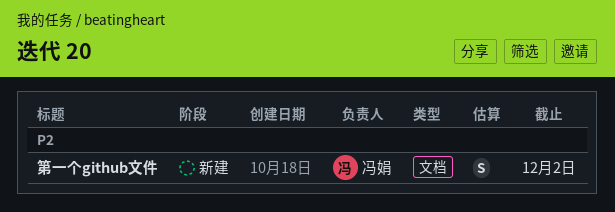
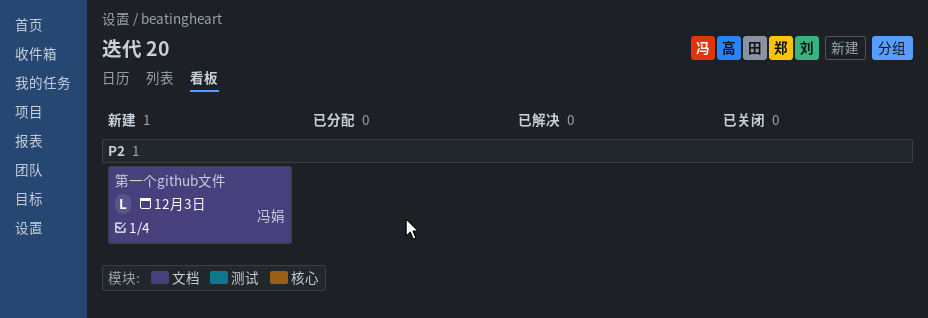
第一个github文件, estimate: S -> L
第一个github文件, due: Dec 2 -> Dec 3

